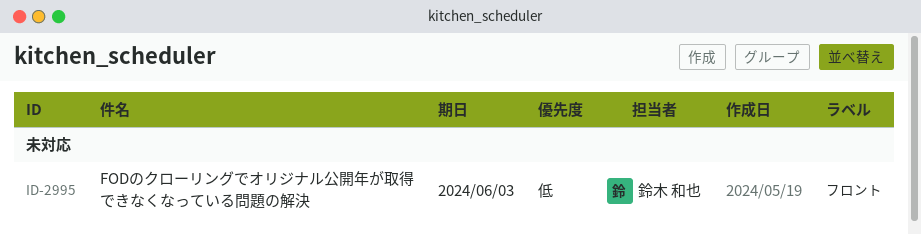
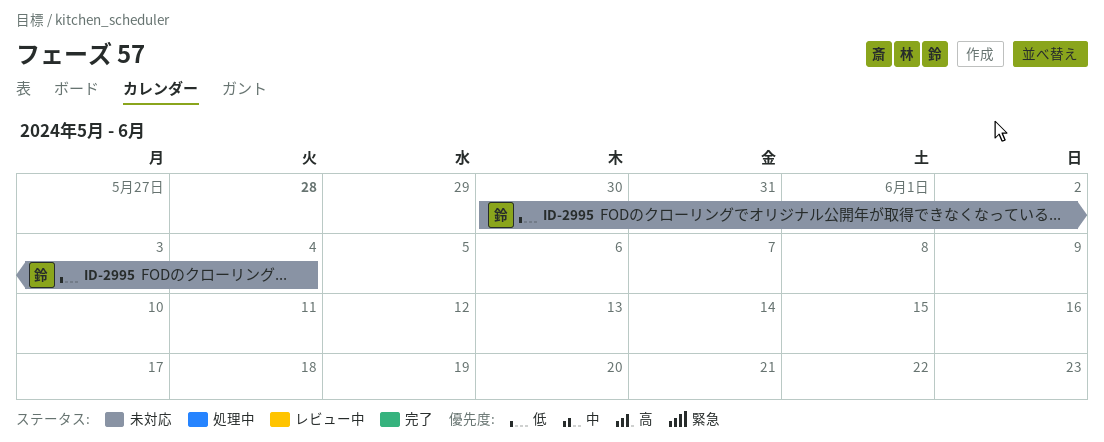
ID-2995, due: Jun 3 -> Jun 4

